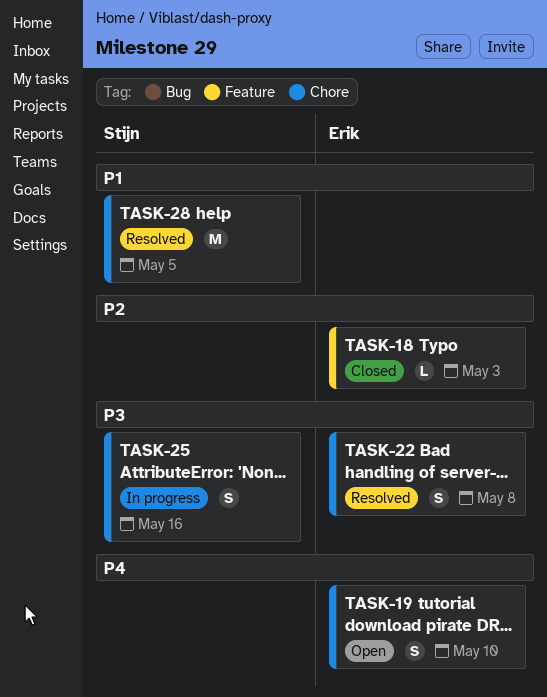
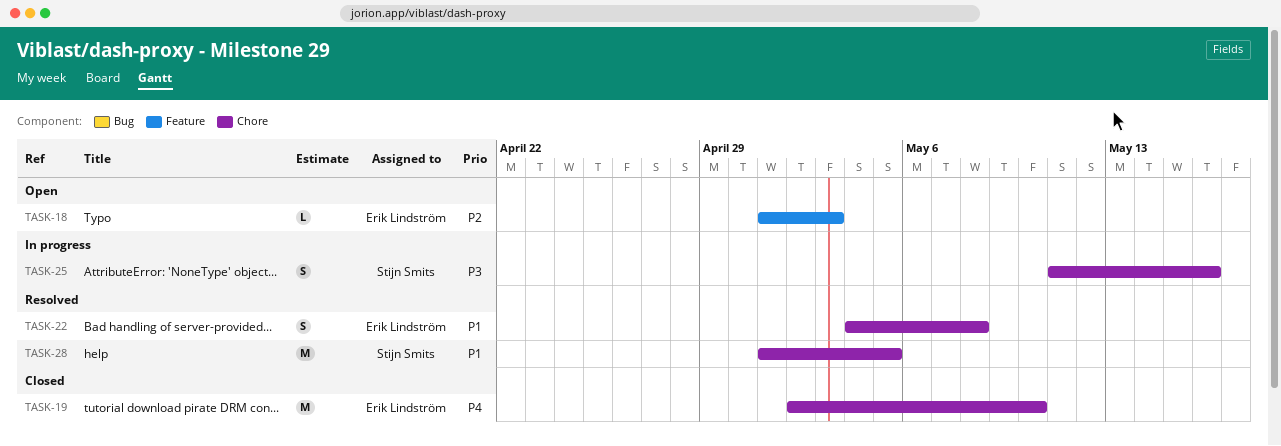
TASK-18, status: Closed -> Open
TASK-19, status: Open -> Closed
TASK-19, estimate: S -> M
TASK-22, priority: P3 -> P1

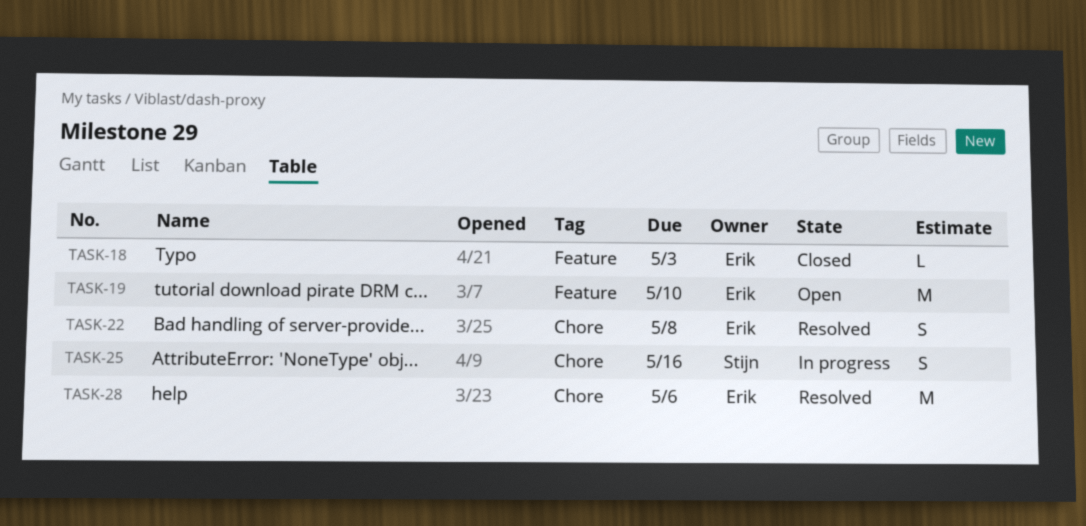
TASK-18, status: Open -> Closed
TASK-19, status: Closed -> Open
TASK-19, label: Chore -> Feature
TASK-28, owner: Stijn Smits -> Erik Lindström
TASK-28, due: May 5 -> May 6

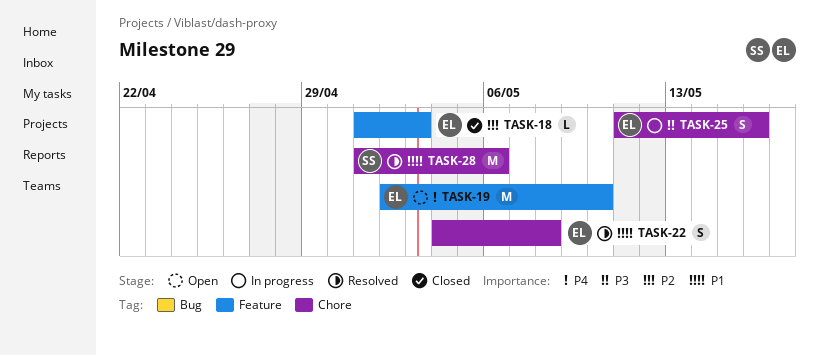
TASK-25, owner: Stijn -> Erik
TASK-28, owner: Erik -> Stijn

